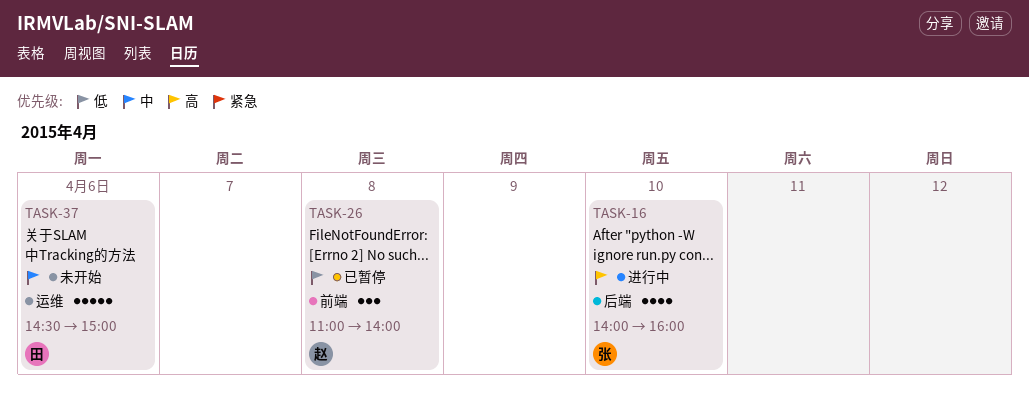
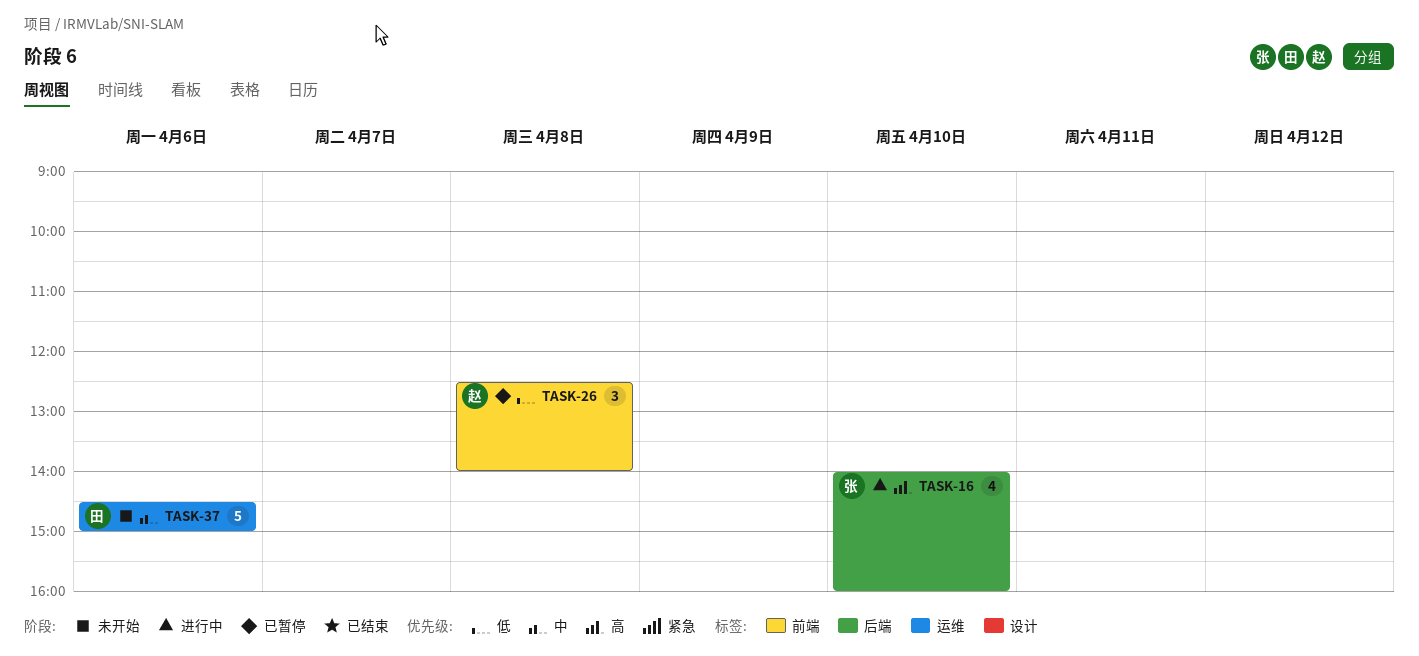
TASK-26, begins: 11:00 -> 12:30

